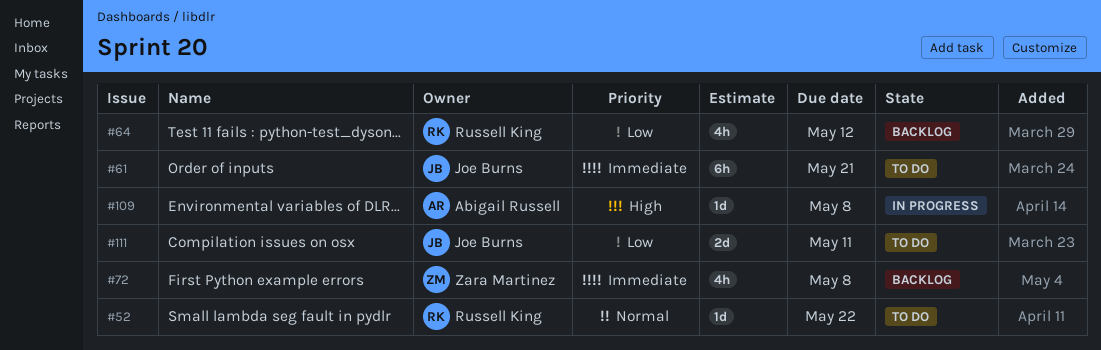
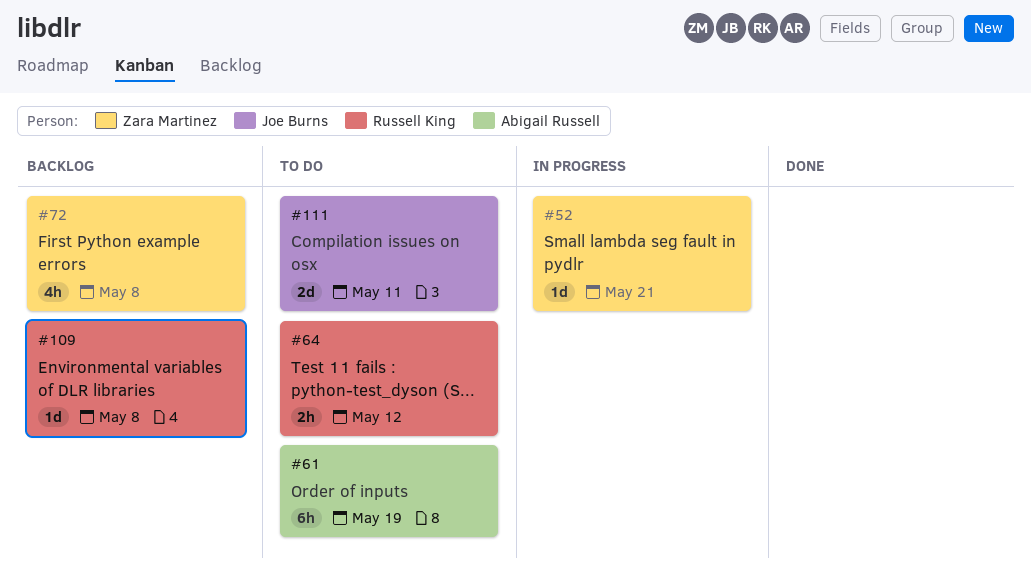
#52, status: To do -> In progress
#52, owner: Russell King -> Zara Martinez
#52, due: May 22 -> May 21
#61, owner: Joe Burns -> Abigail Russell
#61, due: May 21 -> May 19
#64, status: Backlog -> To do
#64, estimate: 4h -> 2h
#109, status: In progress -> Backlog
#109, owner: Abigail Russell -> Russell King

